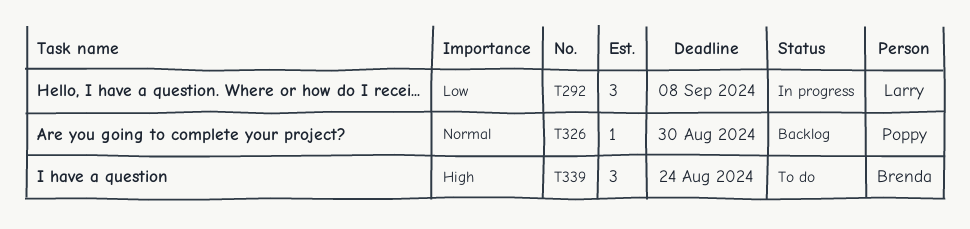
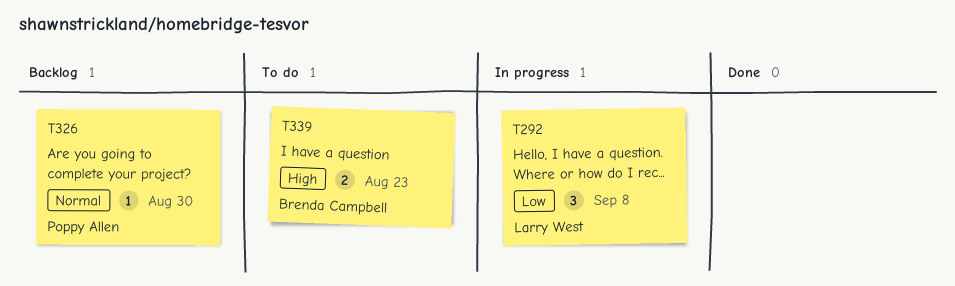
T339, estimate: 3 -> 2
T339, due: Aug 24 -> Aug 23

